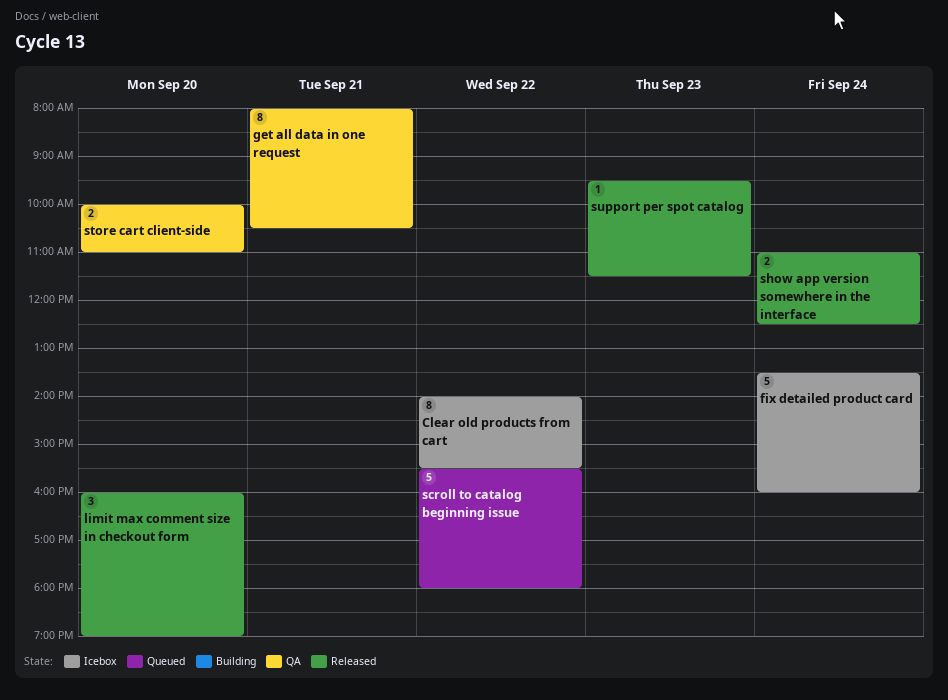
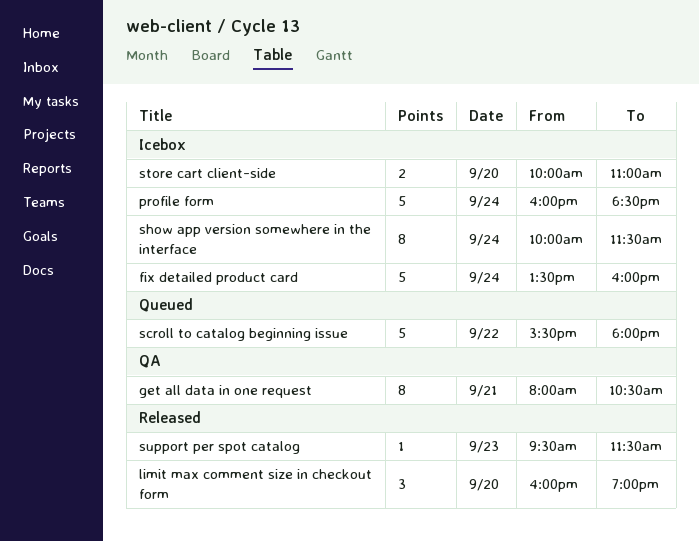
Clear old products from cart: present -> none
profile form: none -> present
show app version somewhere in the interface, status: Released -> Icebox
show app version somewhere in the interface, estimate: 2 -> 8
show app version somewhere in the interface, begins: 11:00 -> 10:00
show app version somewhere in the interface, ends: 12:30 -> 11:30
store cart client-side, status: QA -> Icebox

